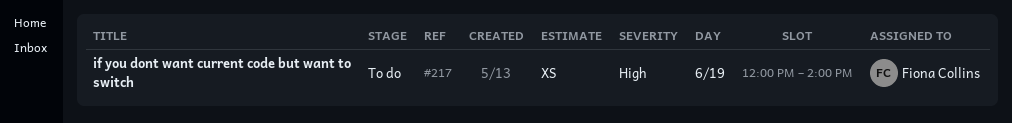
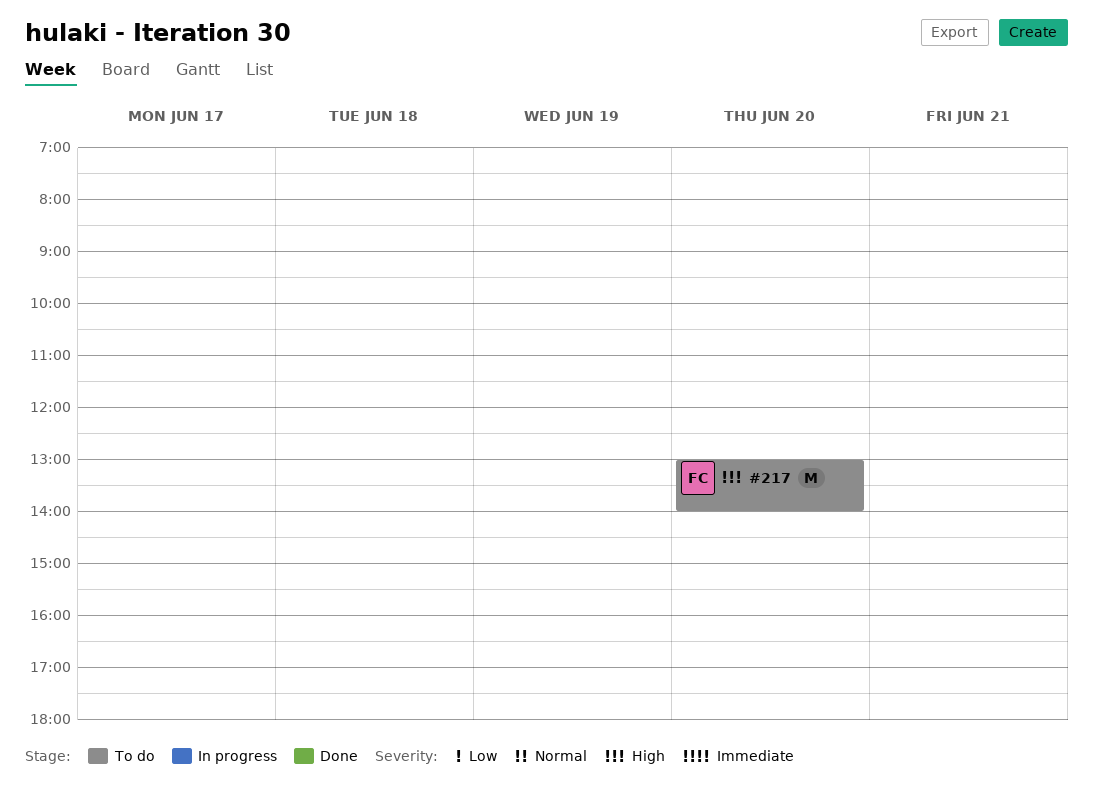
#217, estimate: XS -> M
#217, day: Jun 19 -> Jun 20
#217, begins: 12:00 -> 13:00

